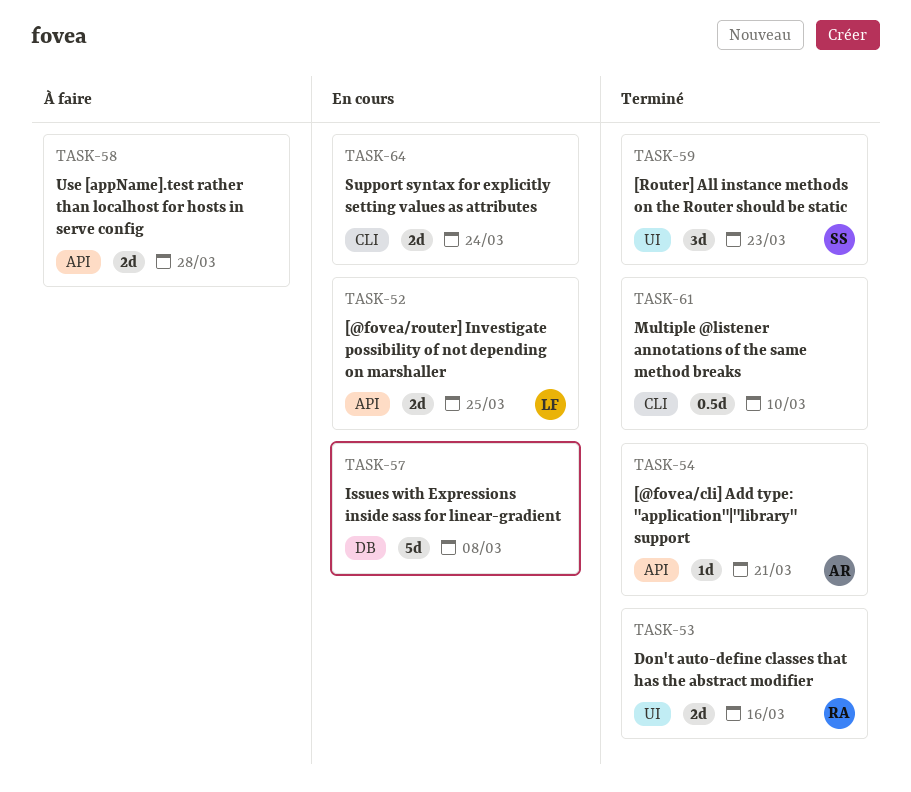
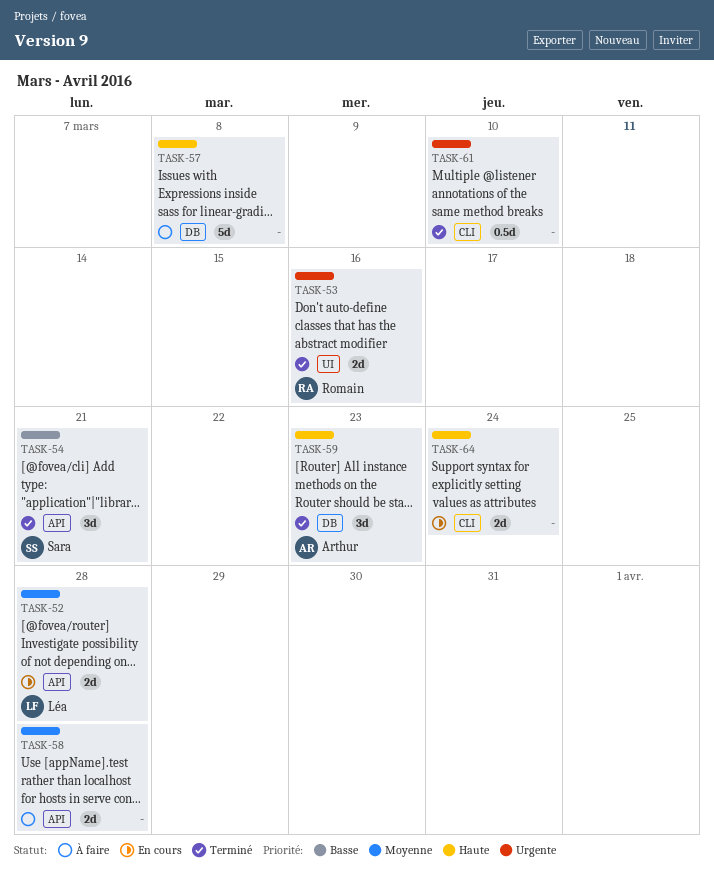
TASK-52, due: Mar 25 -> Mar 28
TASK-54, owner: Arthur -> Sara
TASK-54, estimate: 1d -> 3d
TASK-57, status: En cours -> À faire
TASK-59, owner: Sara -> Arthur
TASK-59, label: UI -> DB

